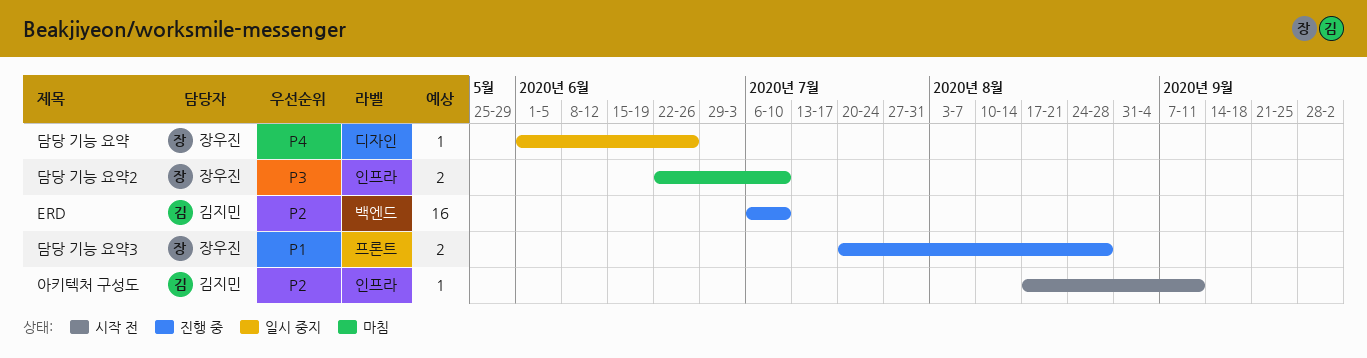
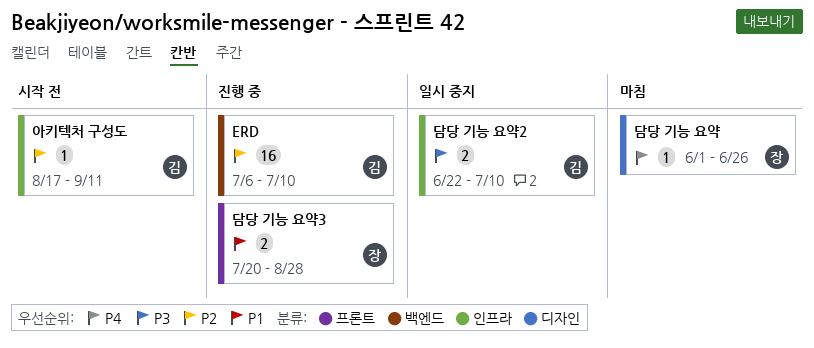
담당 기능 요약, status: 일시 중지 -> 마침
담당 기능 요약2, status: 마침 -> 일시 중지
담당 기능 요약2, owner: 장우진 -> 김지민

